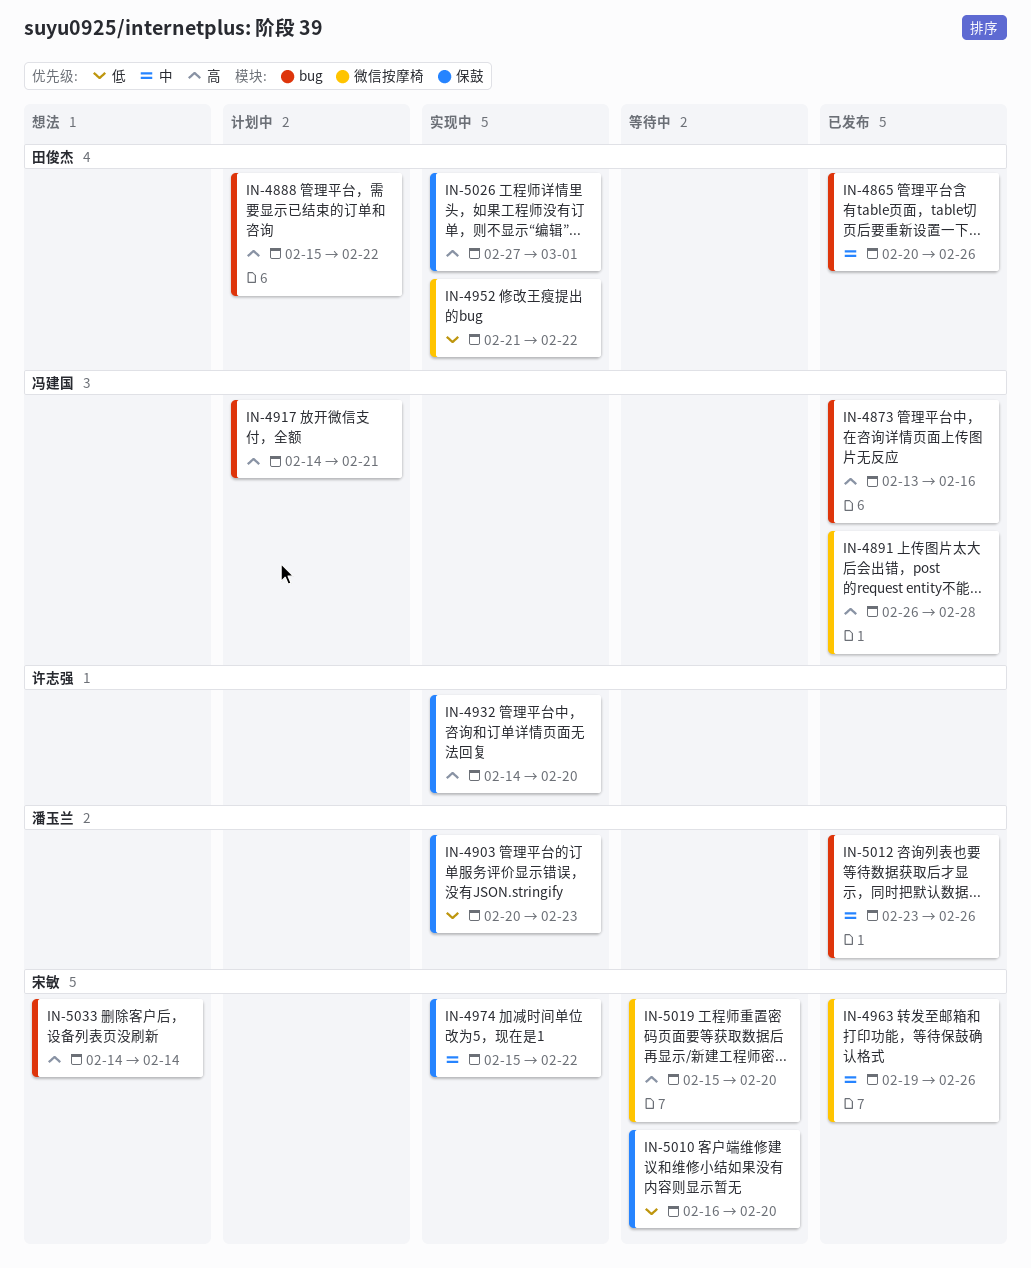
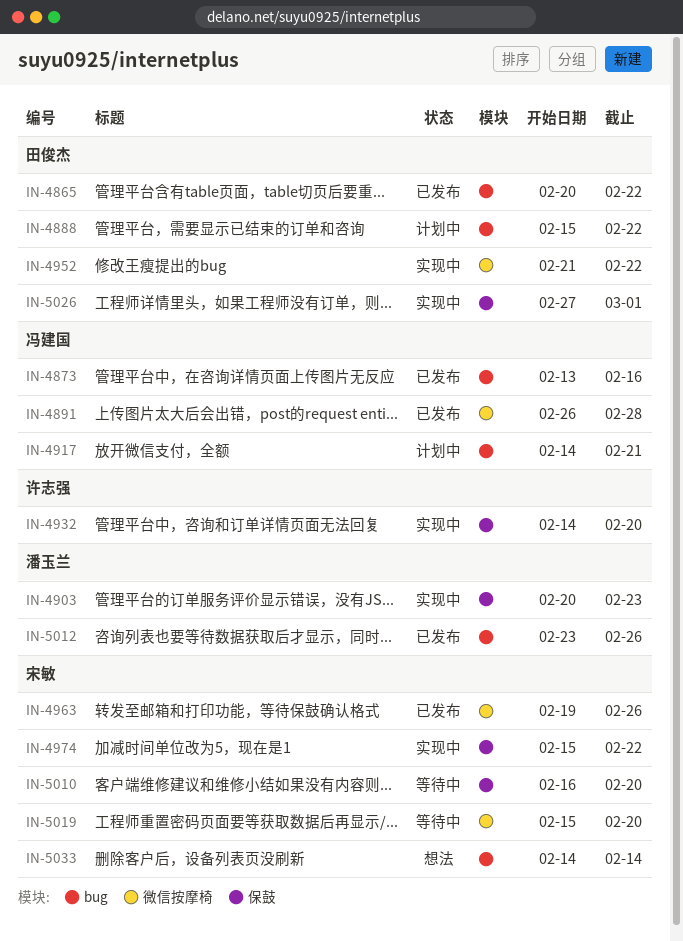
IN-4865, due: Feb 26 -> Feb 22

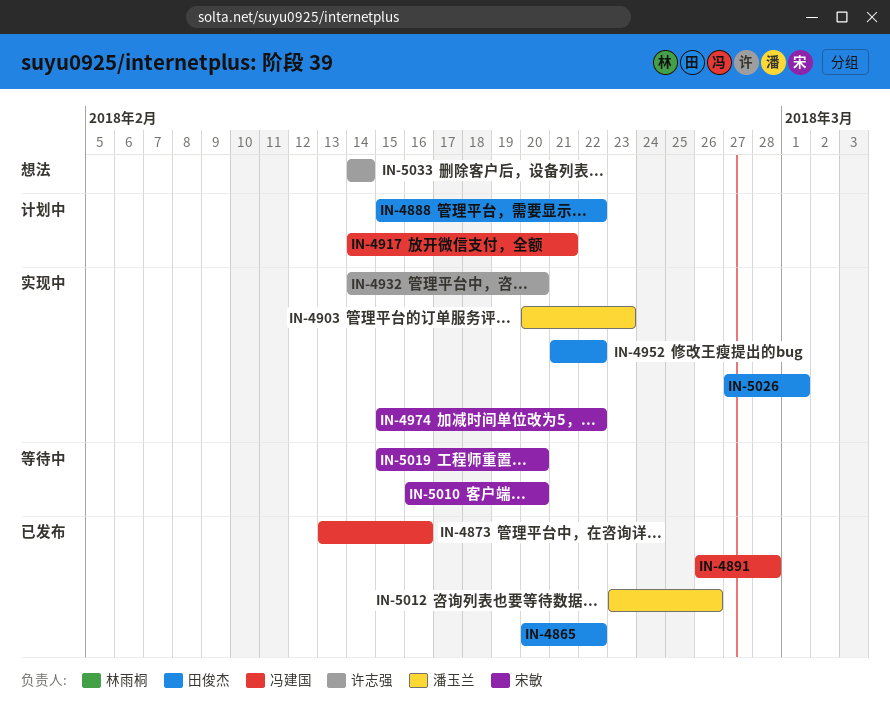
IN-4963: present -> none
IN-5033, owner: 宋敏 -> 许志强

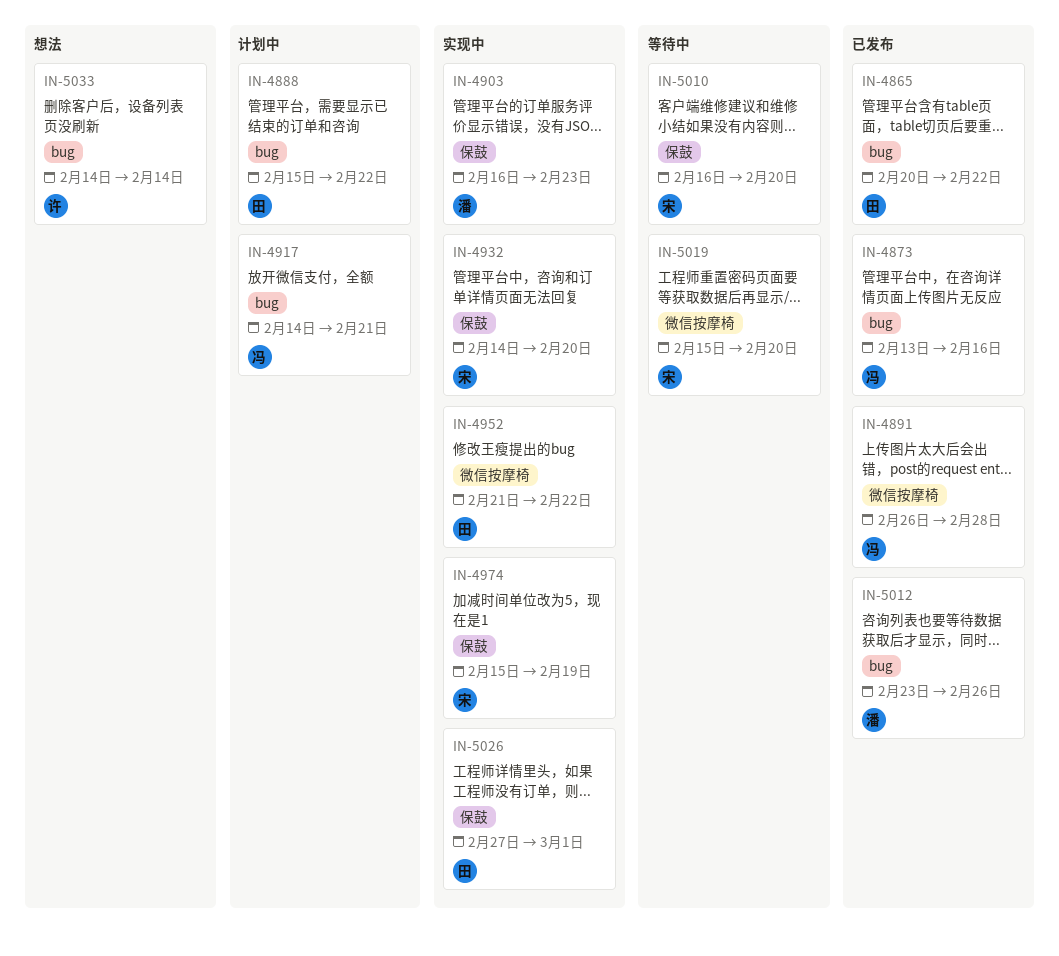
IN-4903, start: Feb 20 -> Feb 16
IN-4932, owner: 许志强 -> 宋敏
IN-4974, due: Feb 22 -> Feb 19

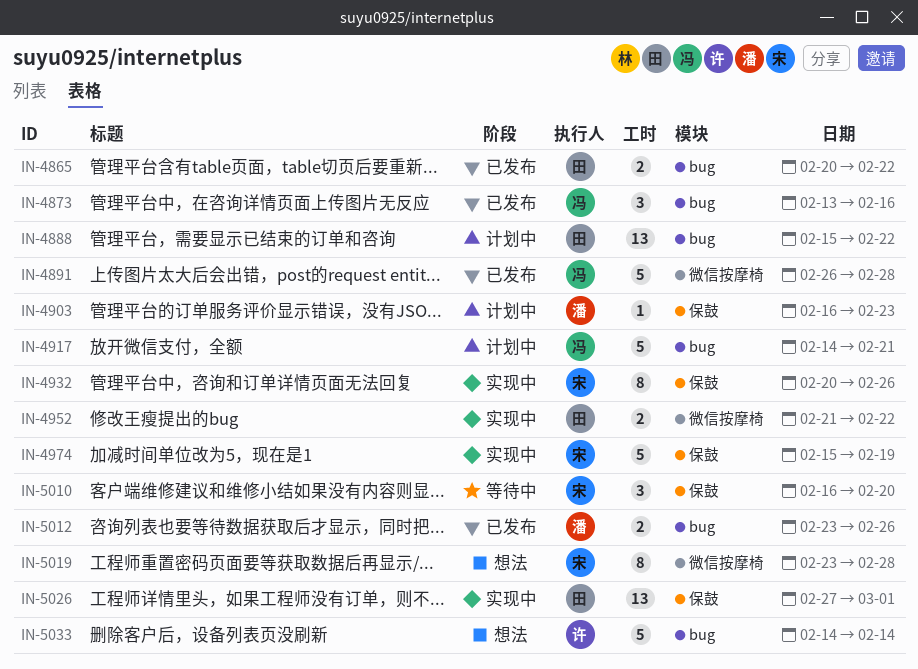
IN-4903, status: 实现中 -> 计划中
IN-4932, start: Feb 14 -> Feb 20
IN-4932, due: Feb 20 -> Feb 26
IN-5019, status: 等待中 -> 想法
IN-5019, start: Feb 15 -> Feb 23
IN-5019, due: Feb 20 -> Feb 28

